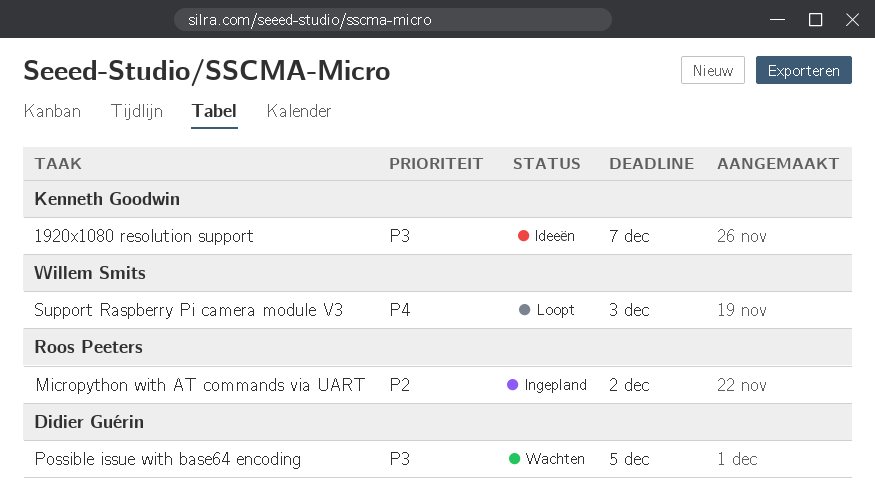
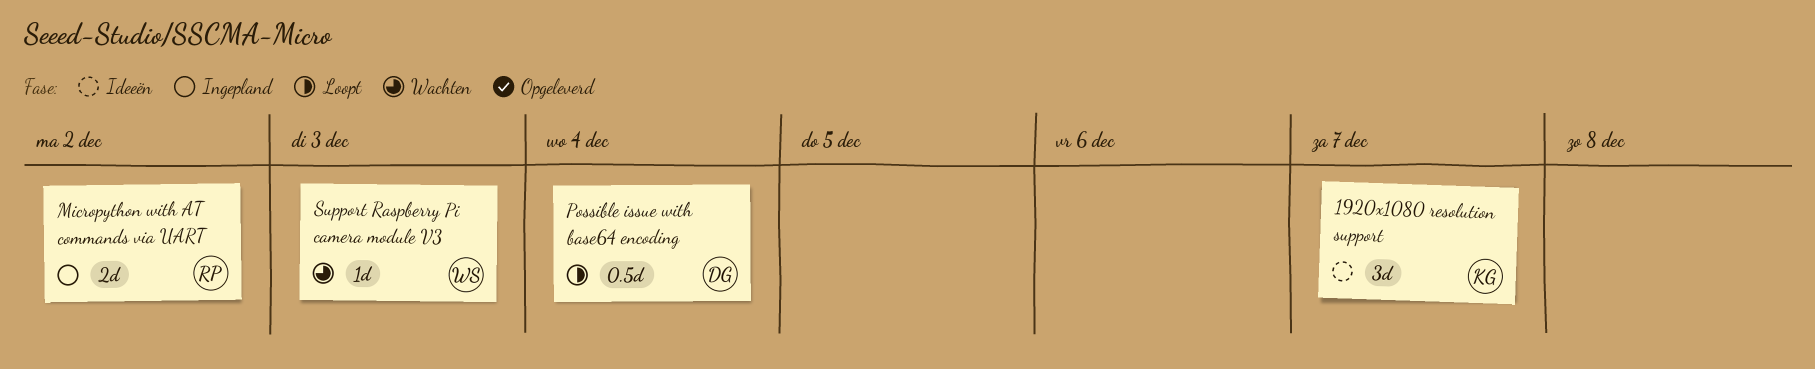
Possible issue with base64 encoding, status: Wachten -> Loopt
Possible issue with base64 encoding, due: Dec 5 -> Dec 4
Support Raspberry Pi camera module V3, status: Loopt -> Wachten

